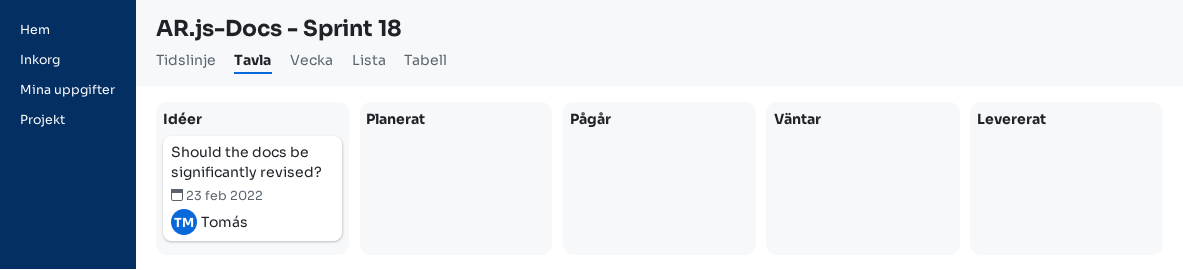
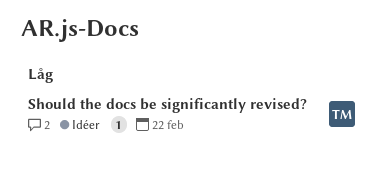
Should the docs be significantly revised?, due: Feb 23 -> Feb 22

